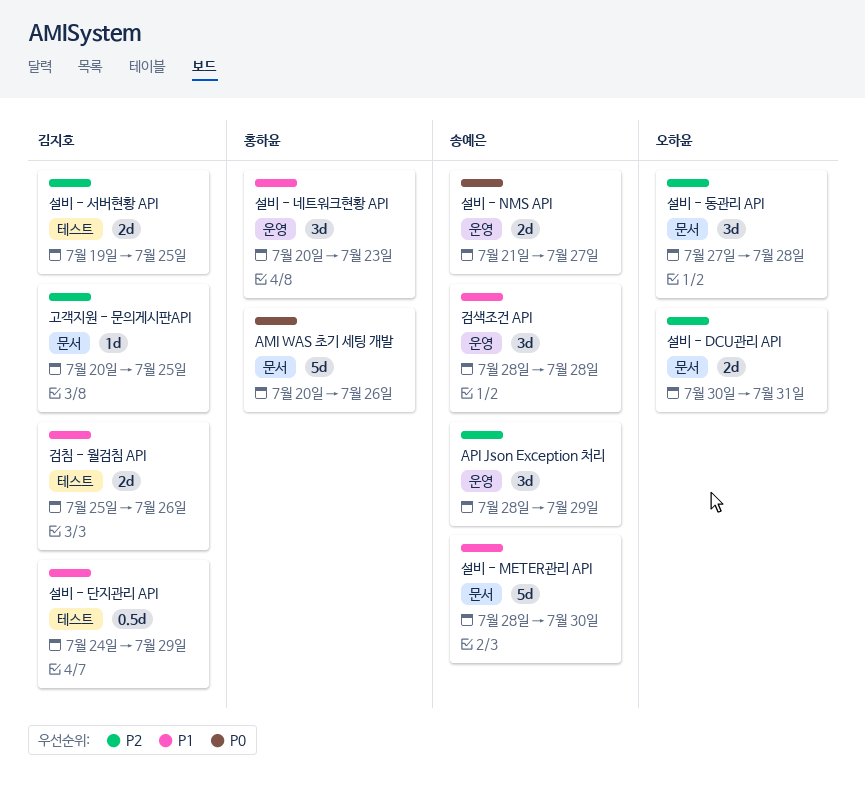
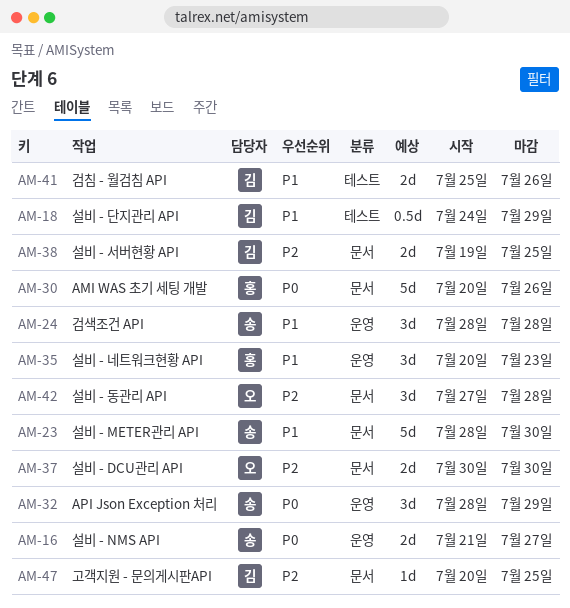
API Json Exception 처리, priority: P2 -> P0
설비 - DCU관리 API, due: Jul 31 -> Jul 30
설비 - 서버현황 API, label: 테스트 -> 문서

